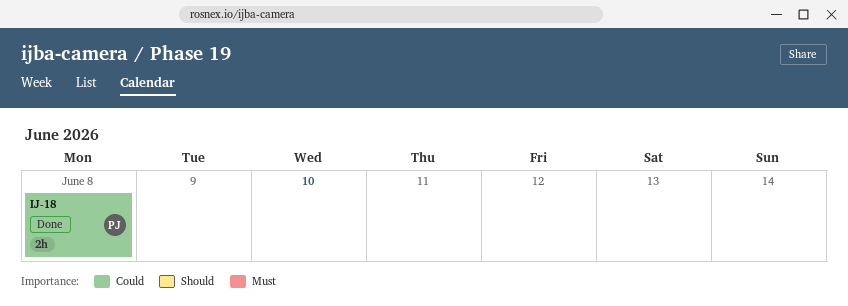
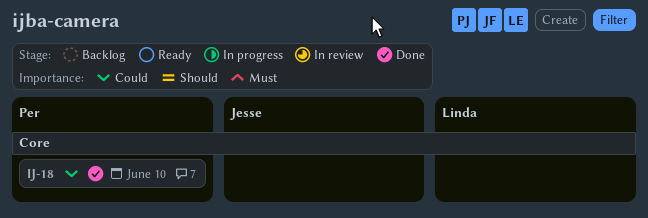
IJ-18, due: Jun 8 -> Jun 10

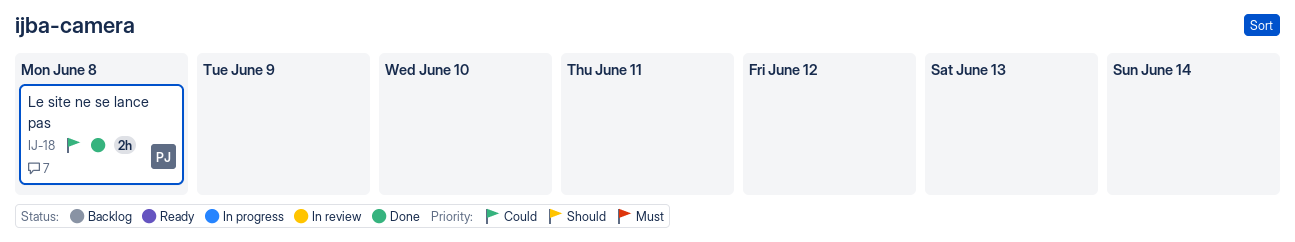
IJ-18, due: Jun 10 -> Jun 8

